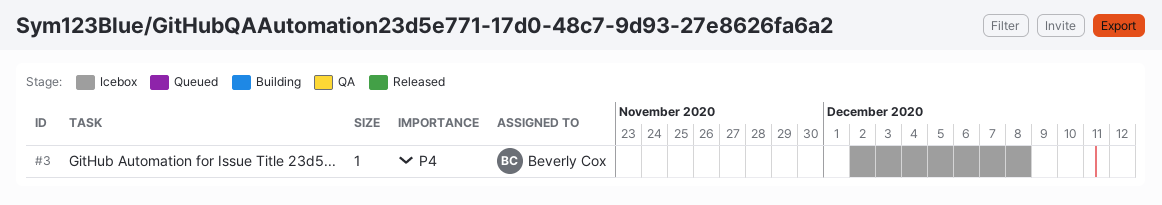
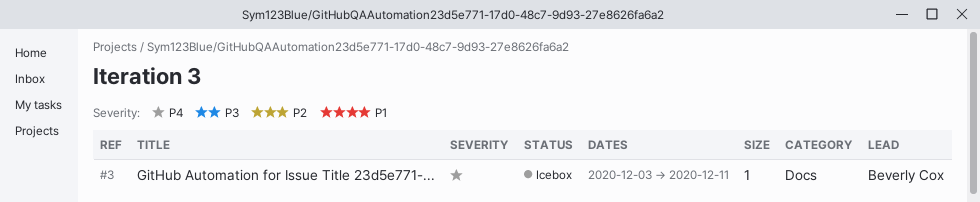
#3, start: Dec 2 -> Dec 3
#3, due: Dec 8 -> Dec 11

